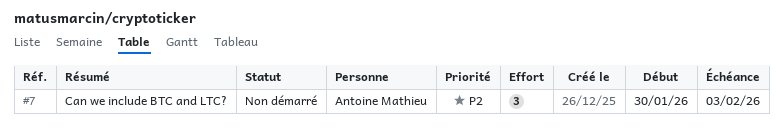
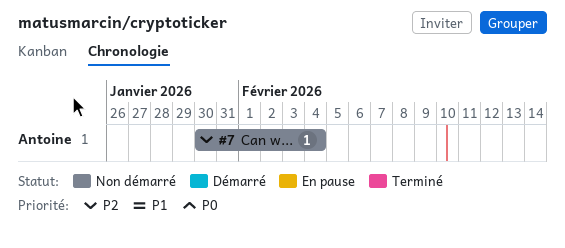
#7, estimate: 3 -> 1
#7, due: Feb 3 -> Feb 4

